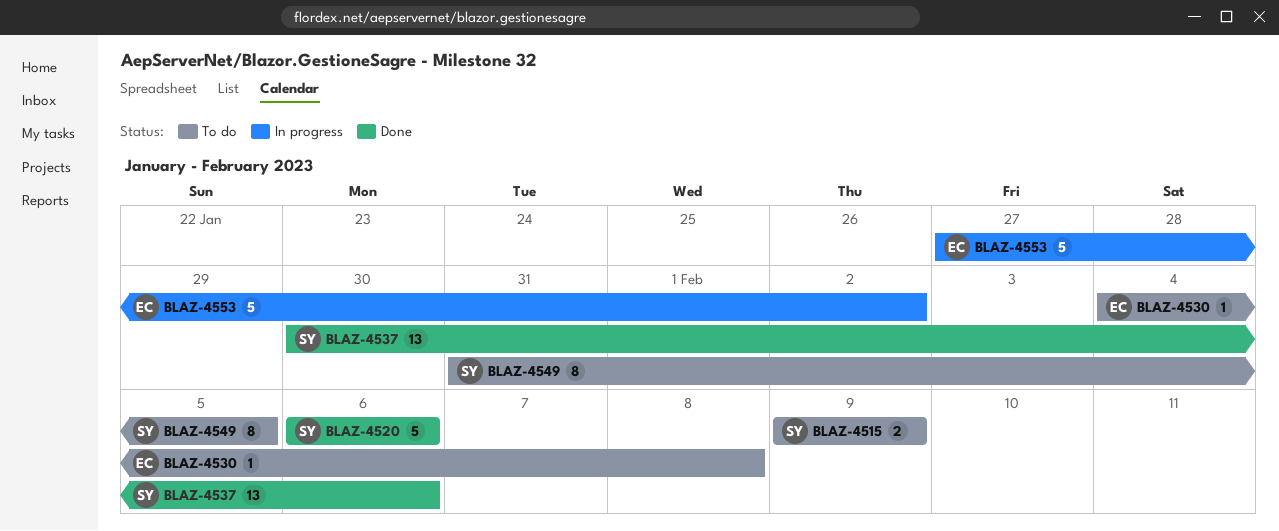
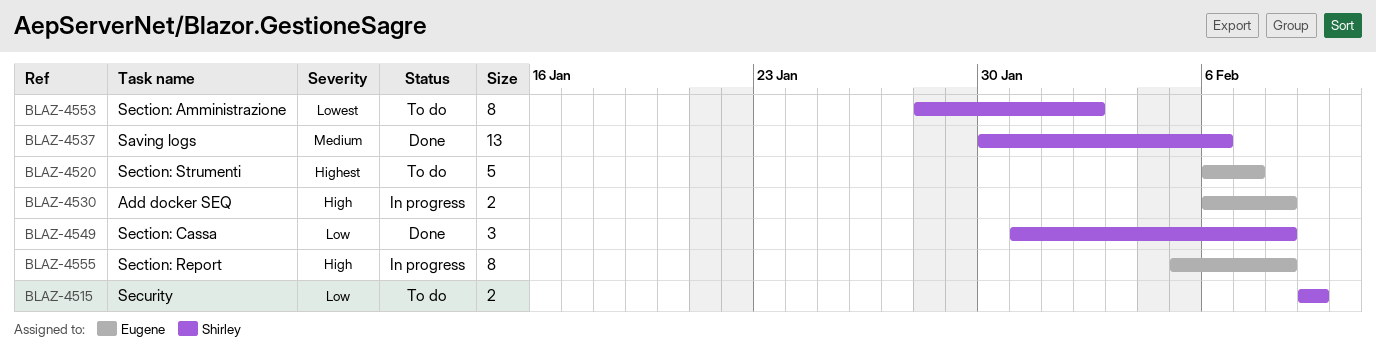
BLAZ-4520, status: Done -> To do
BLAZ-4520, owner: Shirley -> Eugene
BLAZ-4520, due: Feb 6 -> Feb 7
BLAZ-4530, status: To do -> In progress
BLAZ-4530, estimate: 1 -> 2
BLAZ-4530, start: Feb 4 -> Feb 6
BLAZ-4549, status: To do -> Done
BLAZ-4549, estimate: 8 -> 3
BLAZ-4549, due: Feb 5 -> Feb 8
BLAZ-4553, status: In progress -> To do
BLAZ-4553, owner: Eugene -> Shirley
BLAZ-4553, estimate: 5 -> 8
BLAZ-4553, start: Jan 27 -> Jan 28
BLAZ-4555: none -> present

